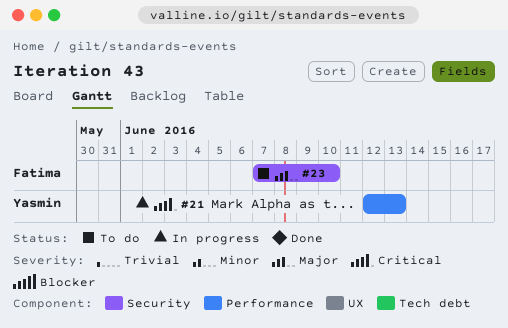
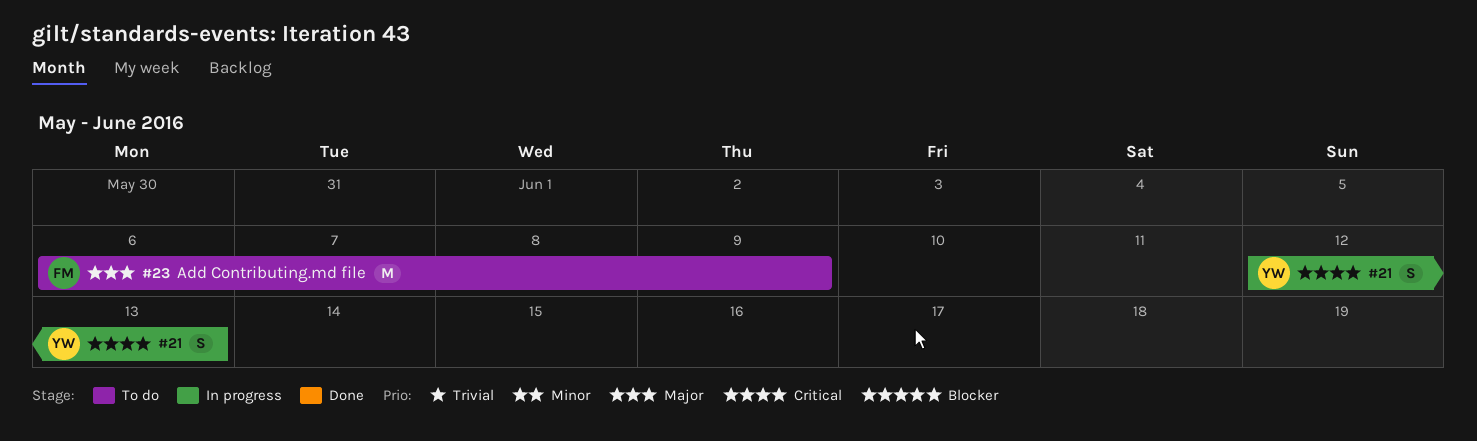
#23, start: Jun 7 -> Jun 6
#23, due: Jun 10 -> Jun 9

